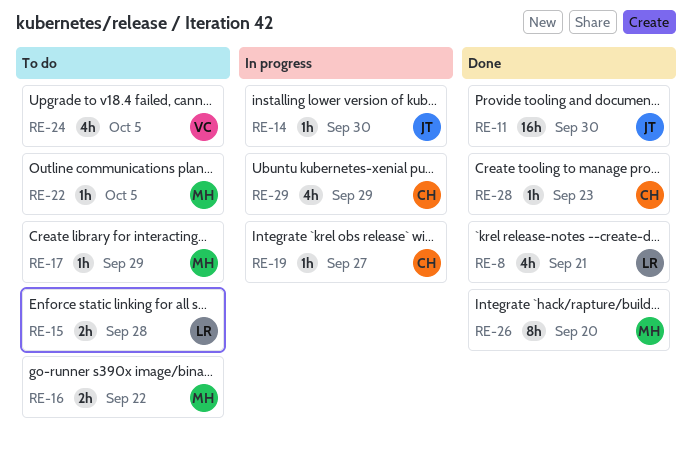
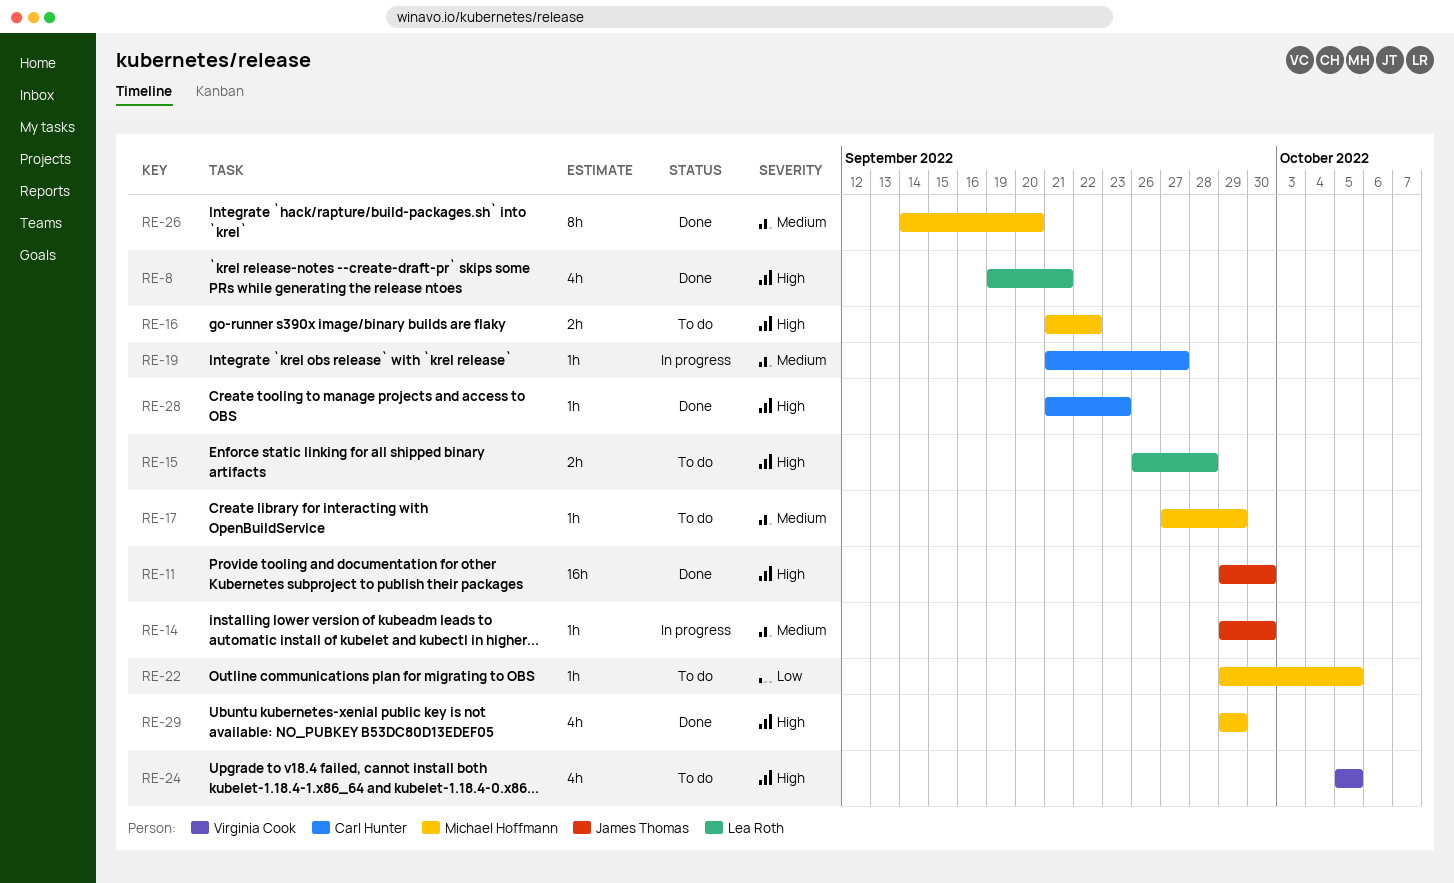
RE-29, status: In progress -> Done
RE-29, owner: Carl Hunter -> Michael Hoffmann

